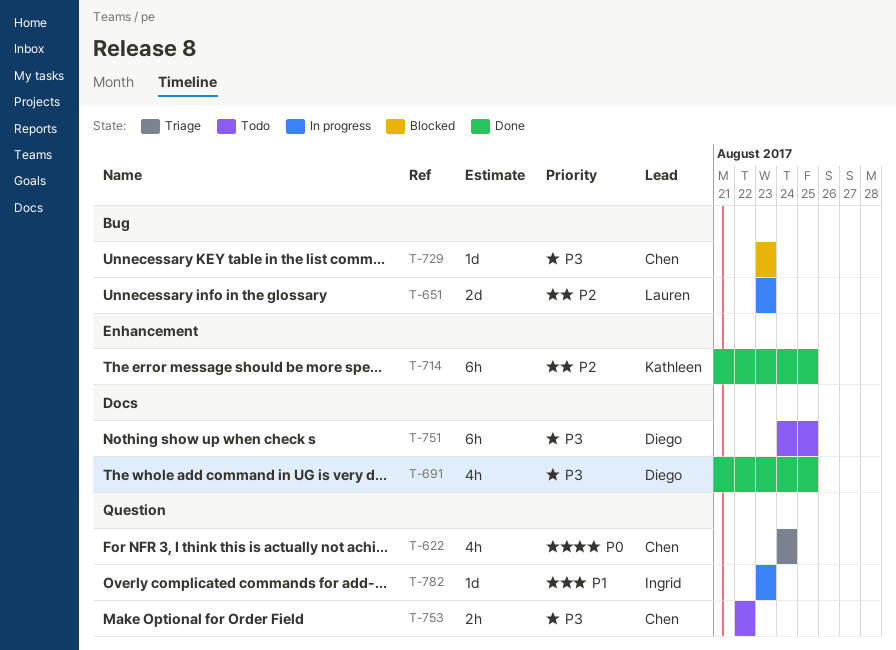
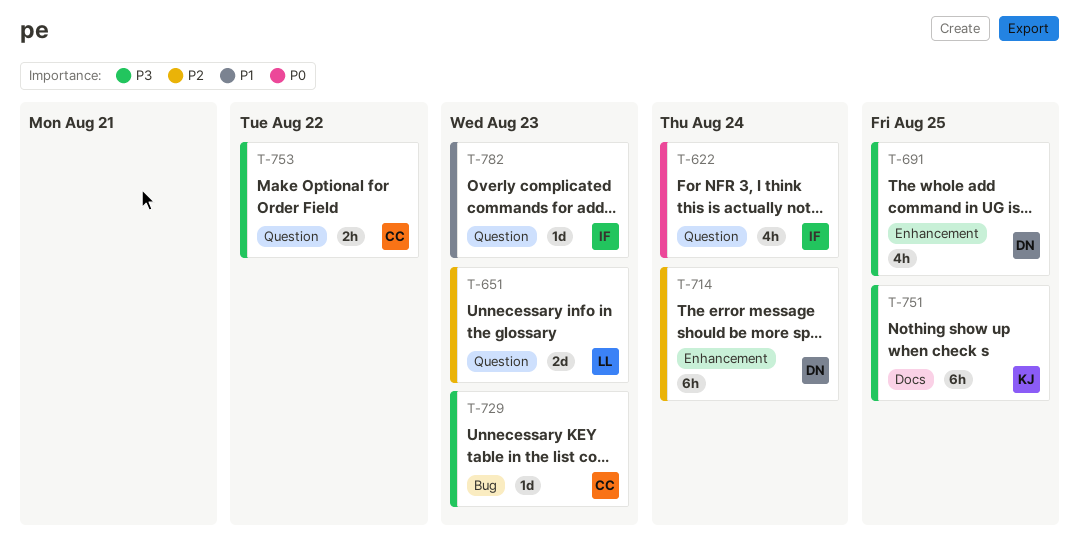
T-622, owner: Chen -> Ingrid
T-651, label: Bug -> Question
T-691, label: Docs -> Enhancement
T-714, owner: Kathleen -> Diego
T-714, due: Aug 25 -> Aug 24
T-751, owner: Diego -> Kathleen

